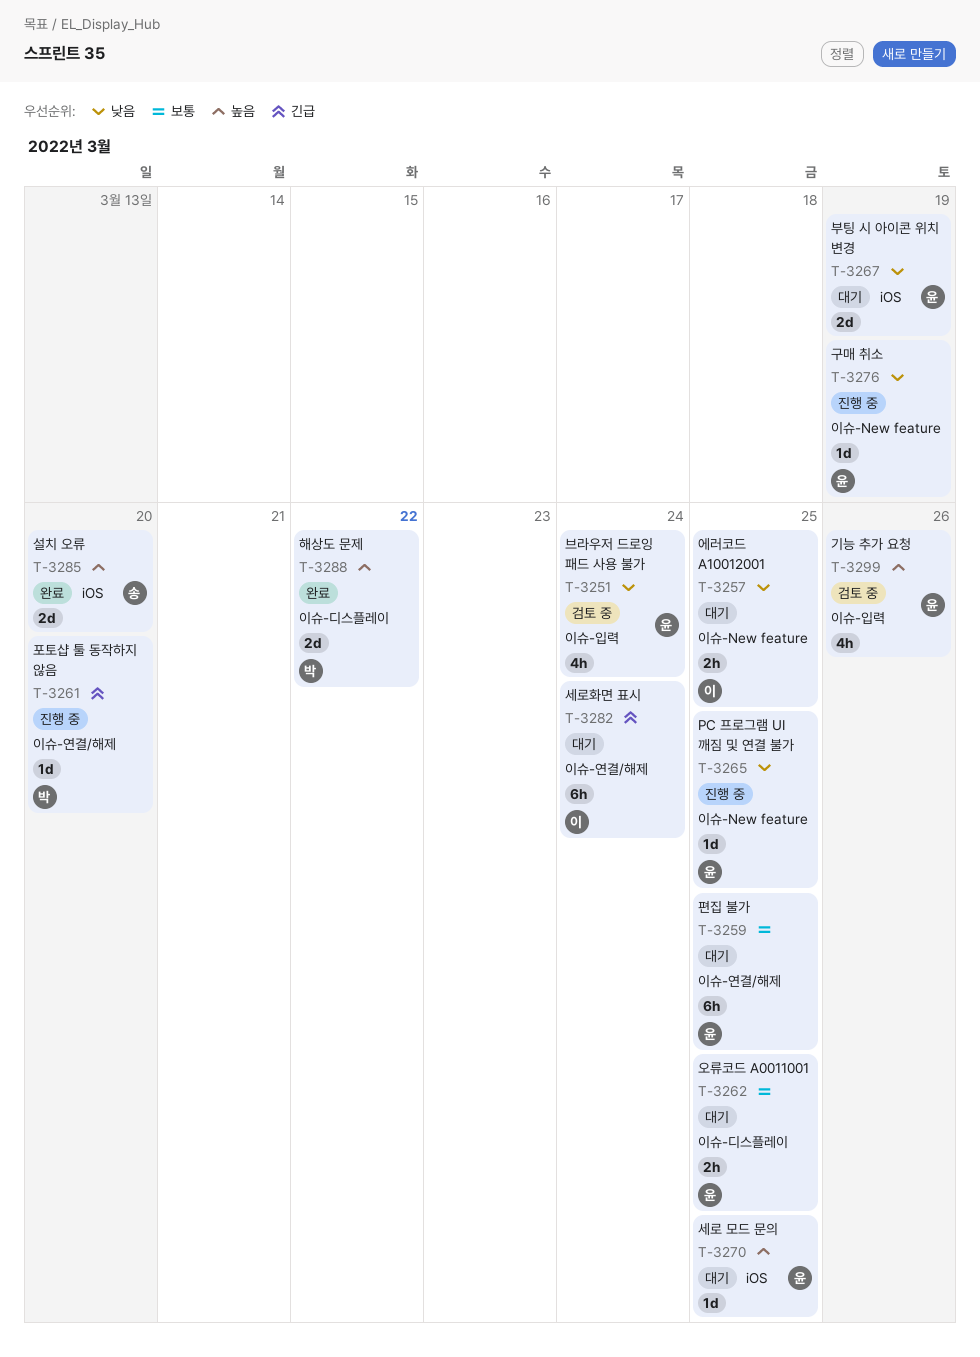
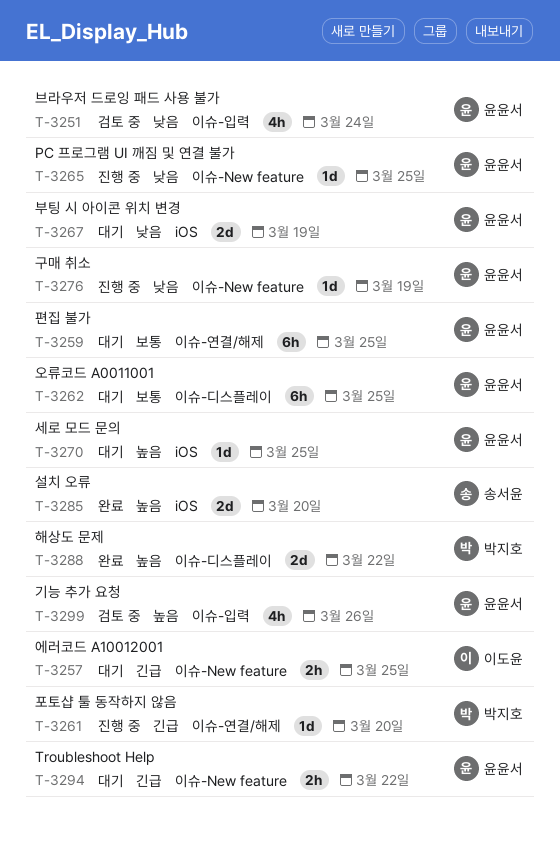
T-3257, priority: 낮음 -> 긴급
T-3262, estimate: 2h -> 6h
T-3282: present -> none
T-3294: none -> present

